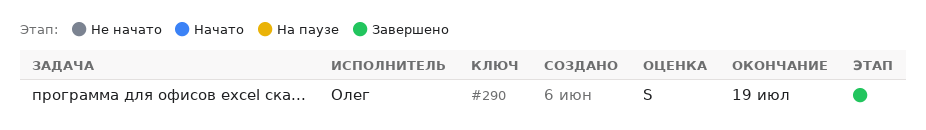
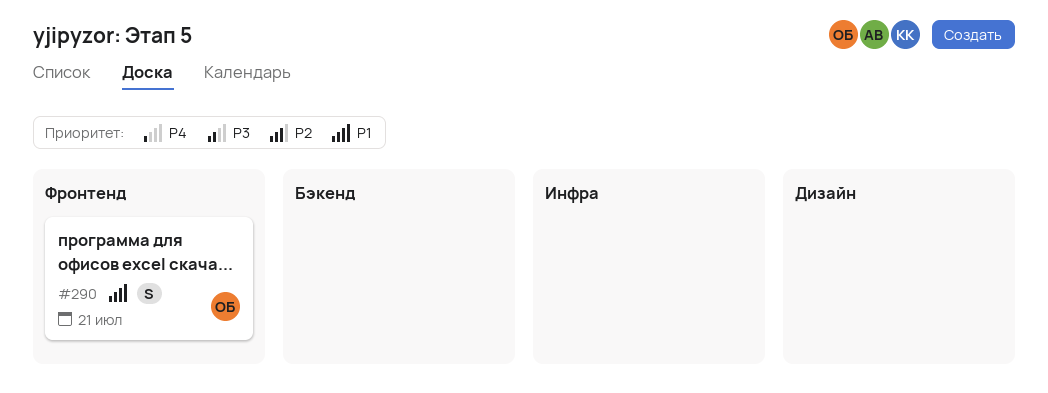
#290, due: Jul 19 -> Jul 21

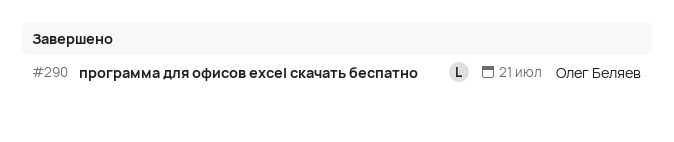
#290, estimate: S -> L

